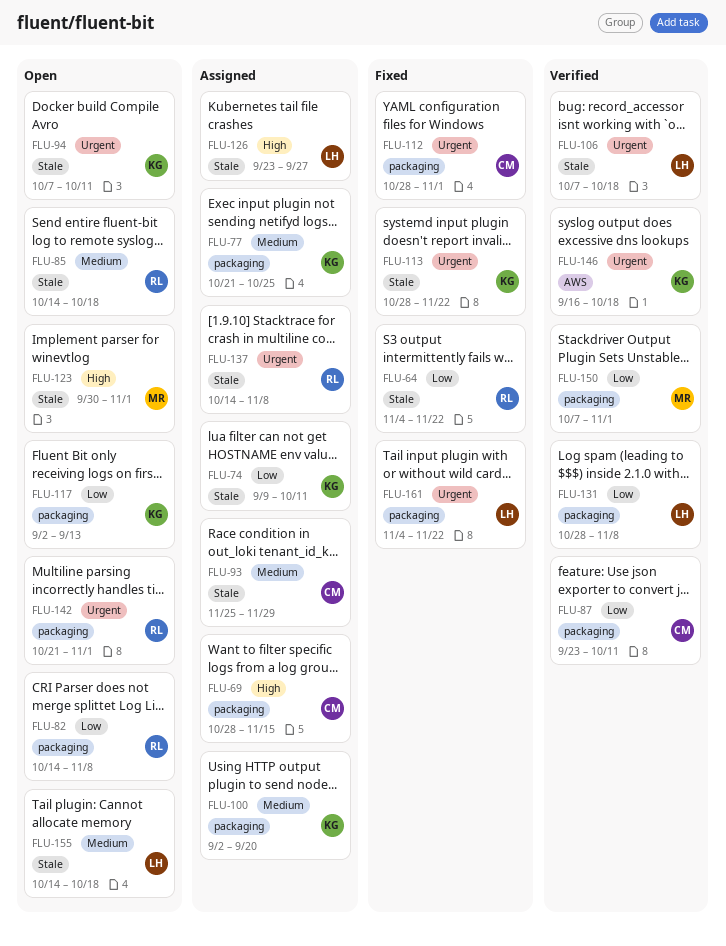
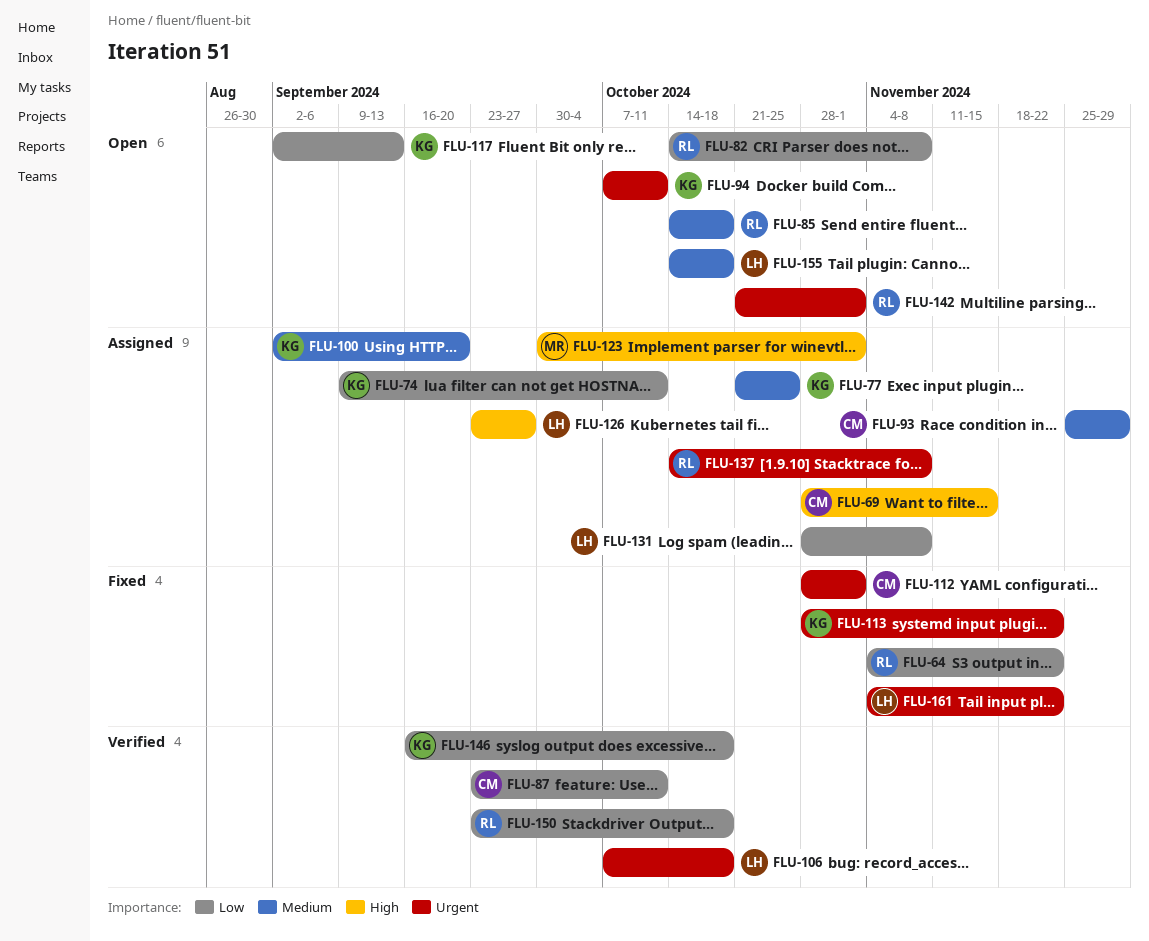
FLU-123, status: Open -> Assigned
FLU-131, status: Verified -> Assigned
FLU-146, priority: Urgent -> Low
FLU-150, owner: MR -> RL
FLU-150, start: Oct 7 -> Sep 23
FLU-150, due: Nov 1 -> Oct 18

